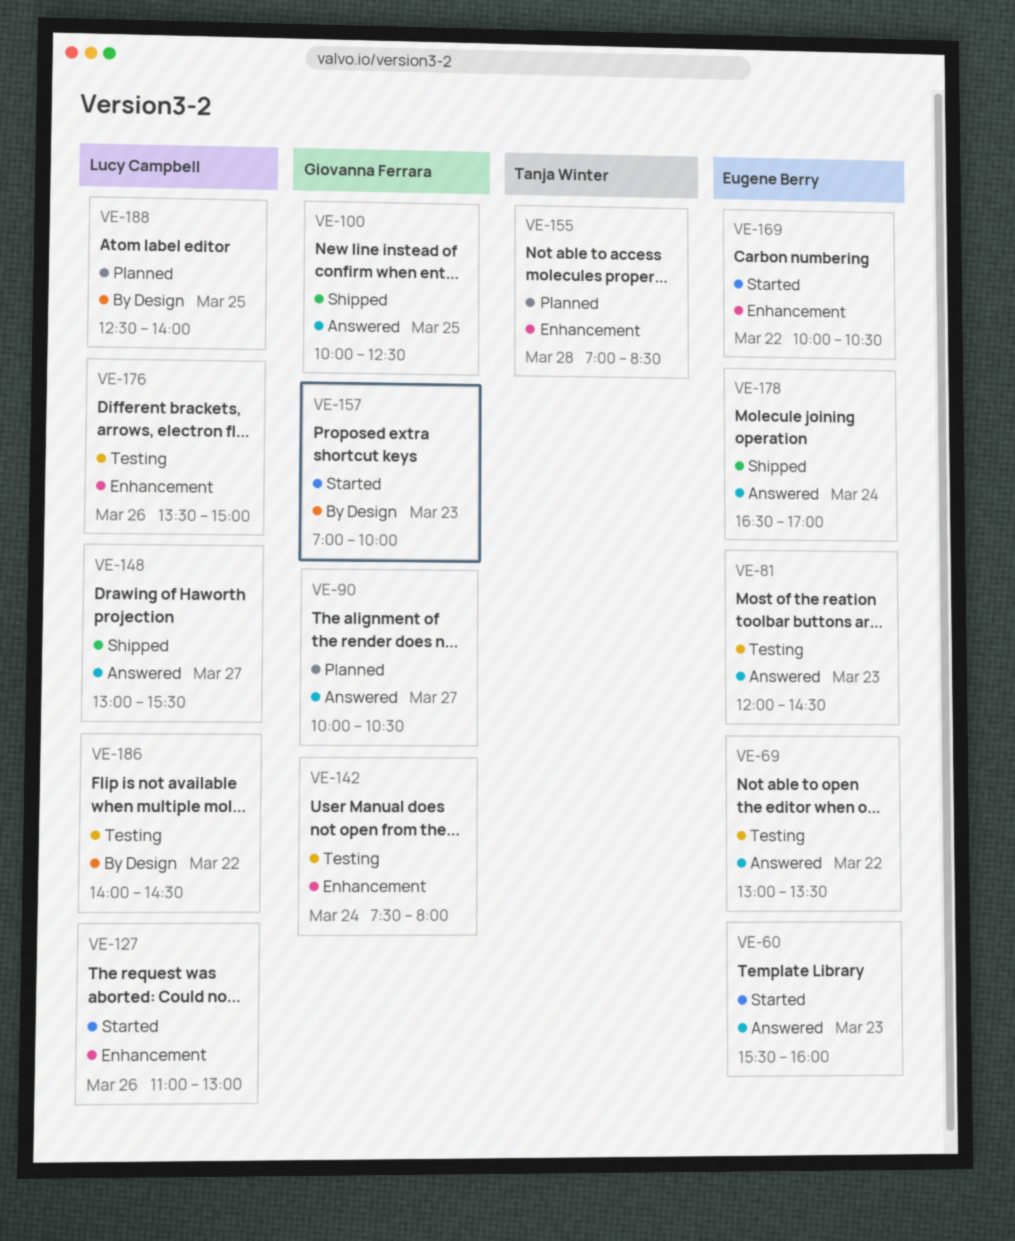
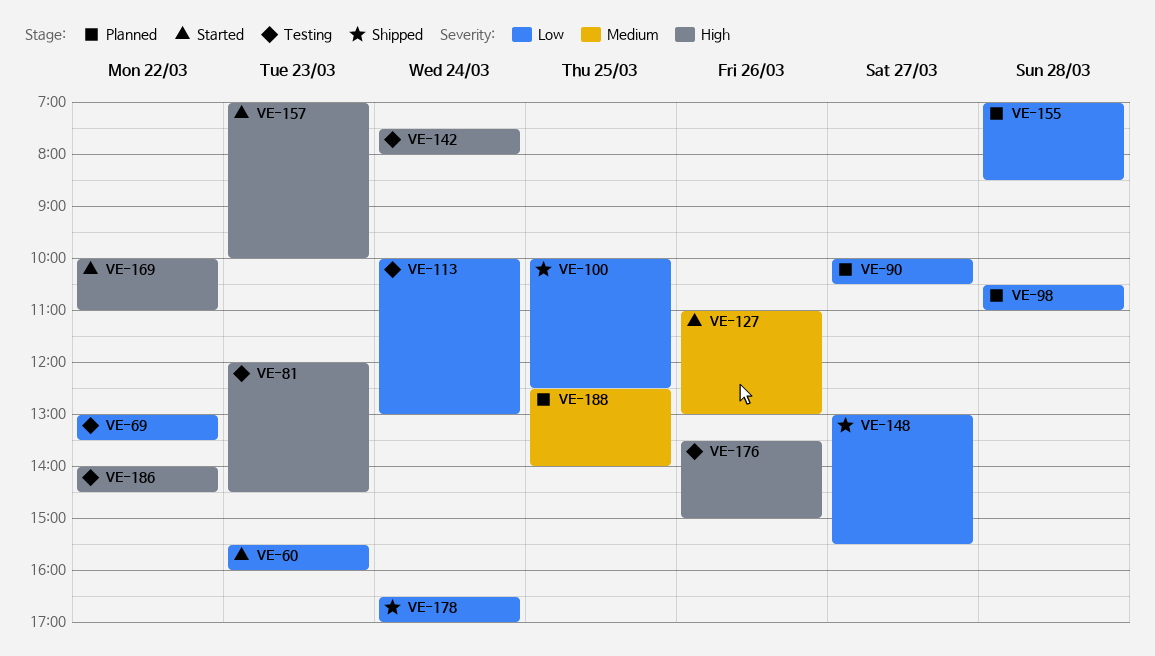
VE-98: none -> present
VE-113: none -> present
VE-169, ends: 10:30 -> 11:00

